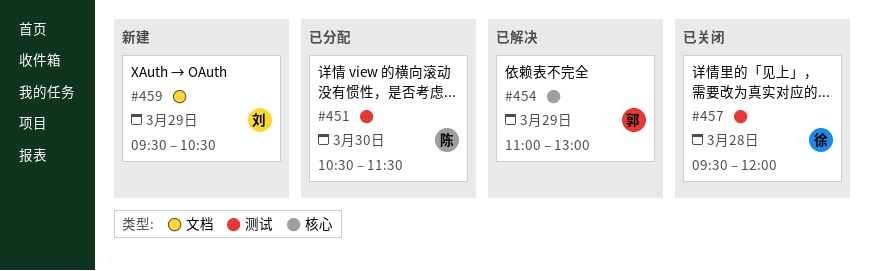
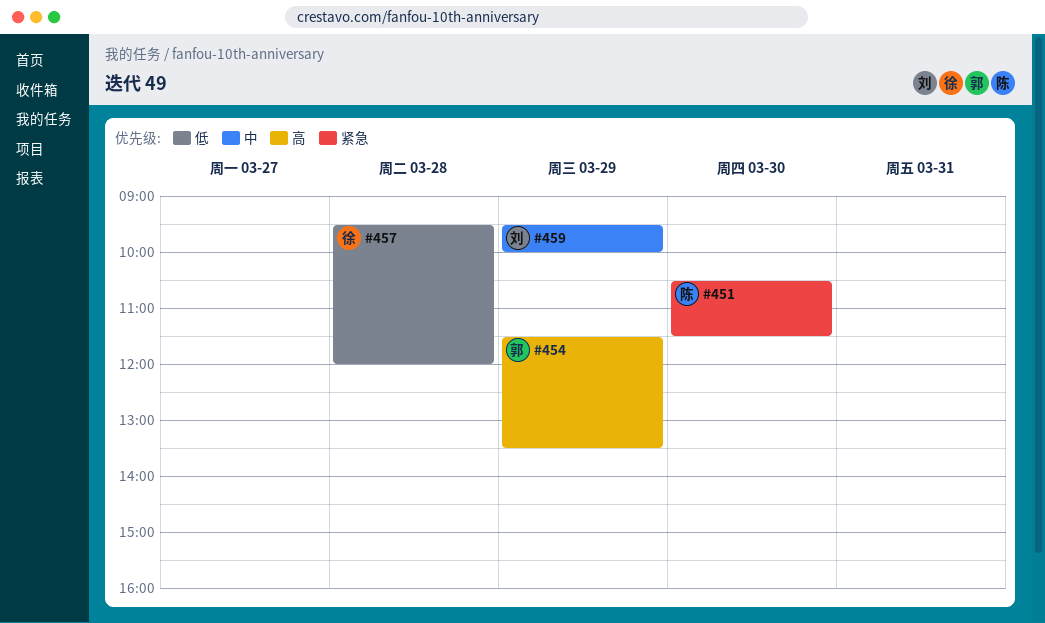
#454, begins: 11:00 -> 11:30
#454, ends: 13:00 -> 13:30
#459, ends: 10:30 -> 10:00

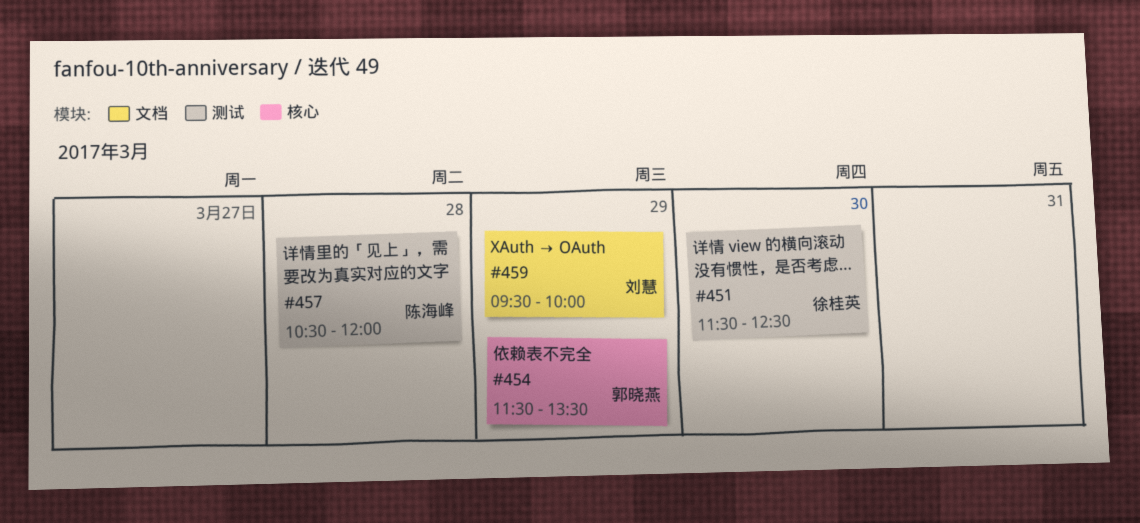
#451, owner: 陈海峰 -> 徐桂英
#451, begins: 10:30 -> 11:30
#451, ends: 11:30 -> 12:30
#457, owner: 徐桂英 -> 陈海峰
#457, begins: 09:30 -> 10:30

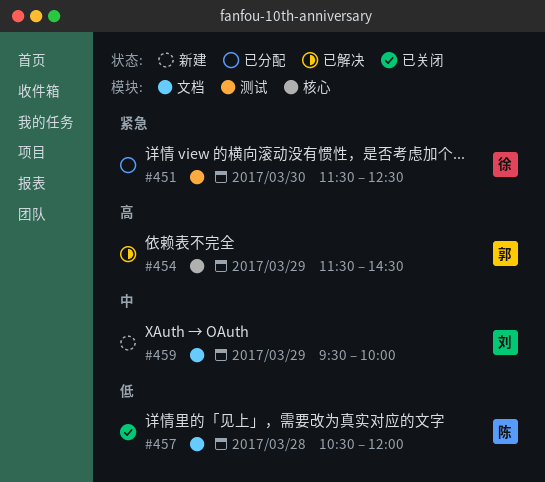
#454, ends: 13:30 -> 14:30
#457, label: 测试 -> 文档

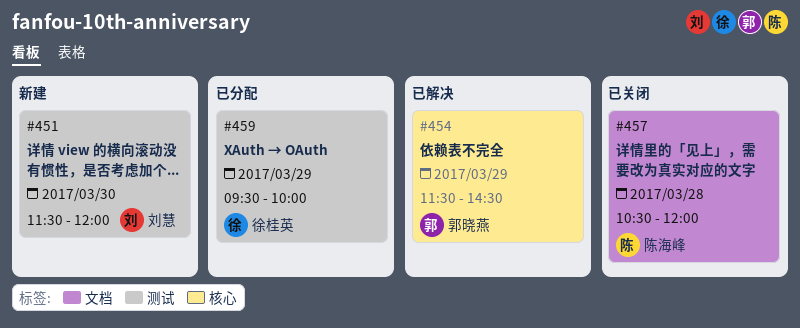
#451, status: 已分配 -> 新建
#451, owner: 徐桂英 -> 刘慧
#451, ends: 12:30 -> 12:00
#459, status: 新建 -> 已分配
#459, owner: 刘慧 -> 徐桂英
#459, label: 文档 -> 测试

